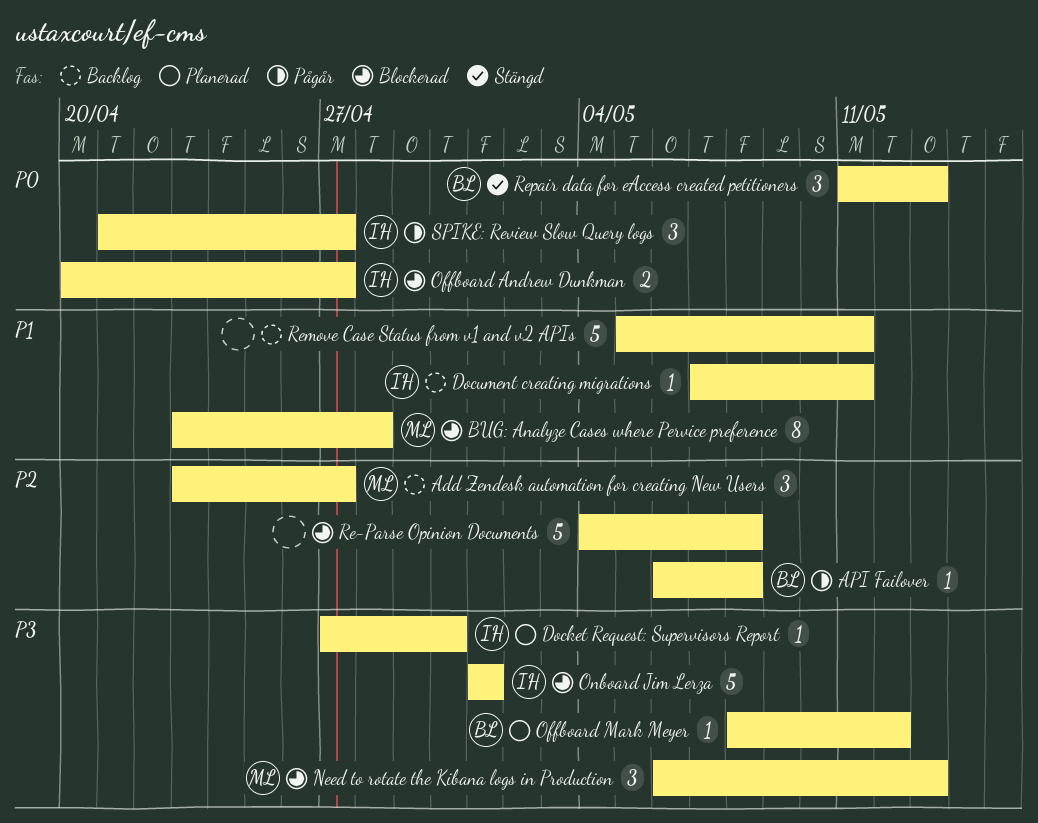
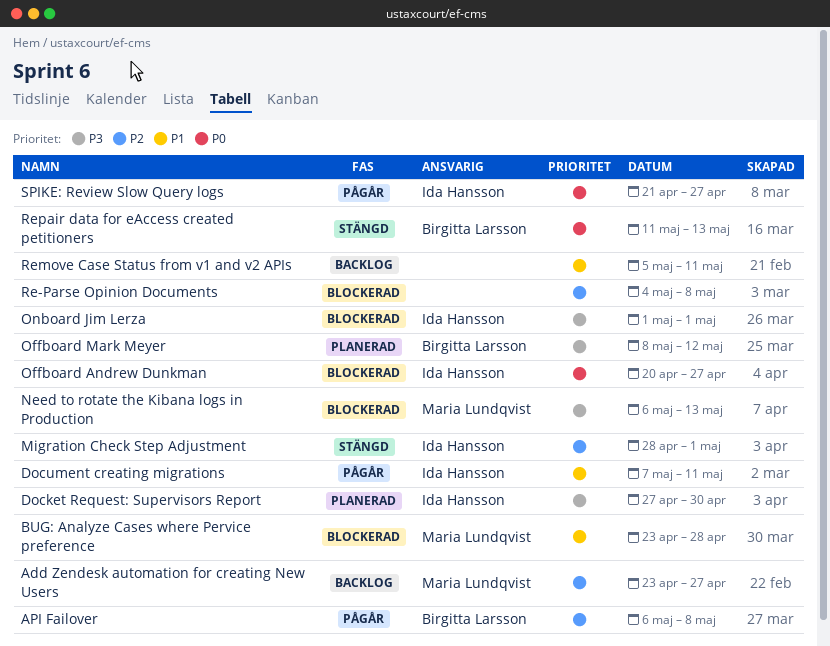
Document creating migrations, status: Backlog -> Pågår
Migration Check Step Adjustment: none -> present

